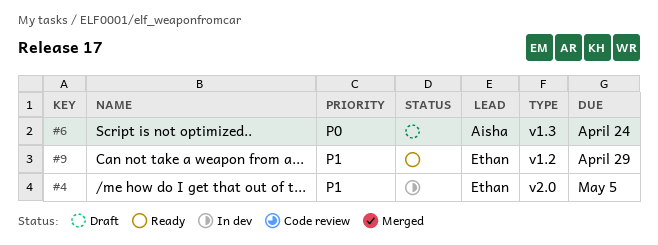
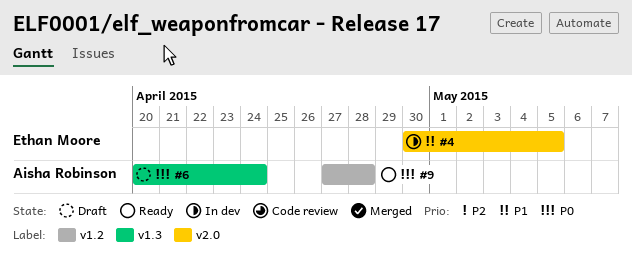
#9, owner: Ethan Moore -> Aisha Robinson
#9, priority: P1 -> P0
#9, due: Apr 29 -> Apr 28

